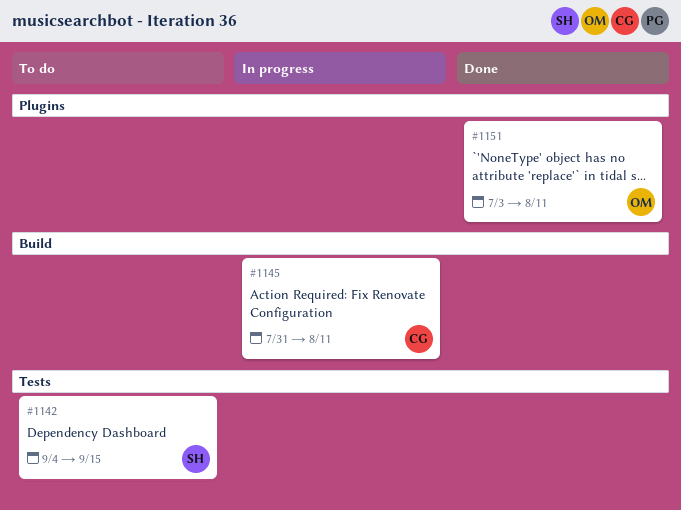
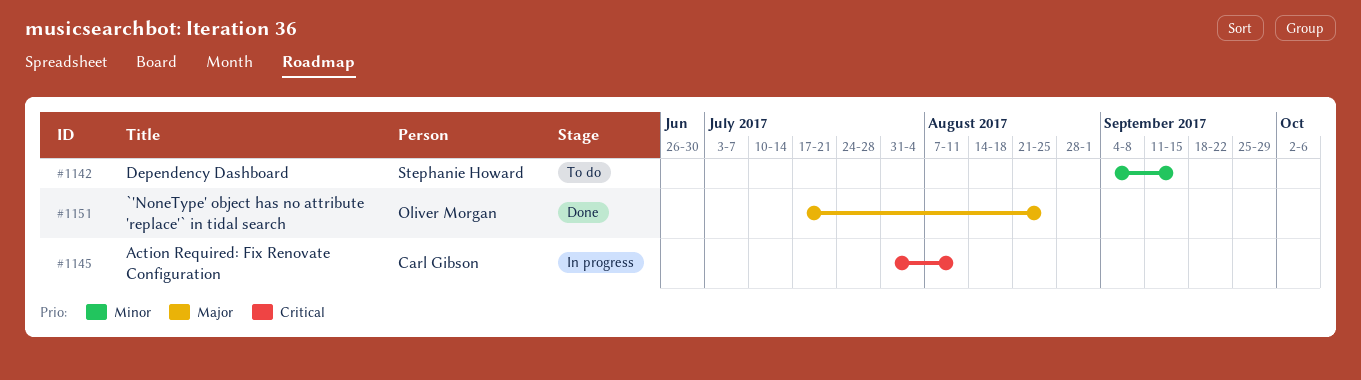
#1151, start: Jul 3 -> Jul 17
#1151, due: Aug 11 -> Aug 25

